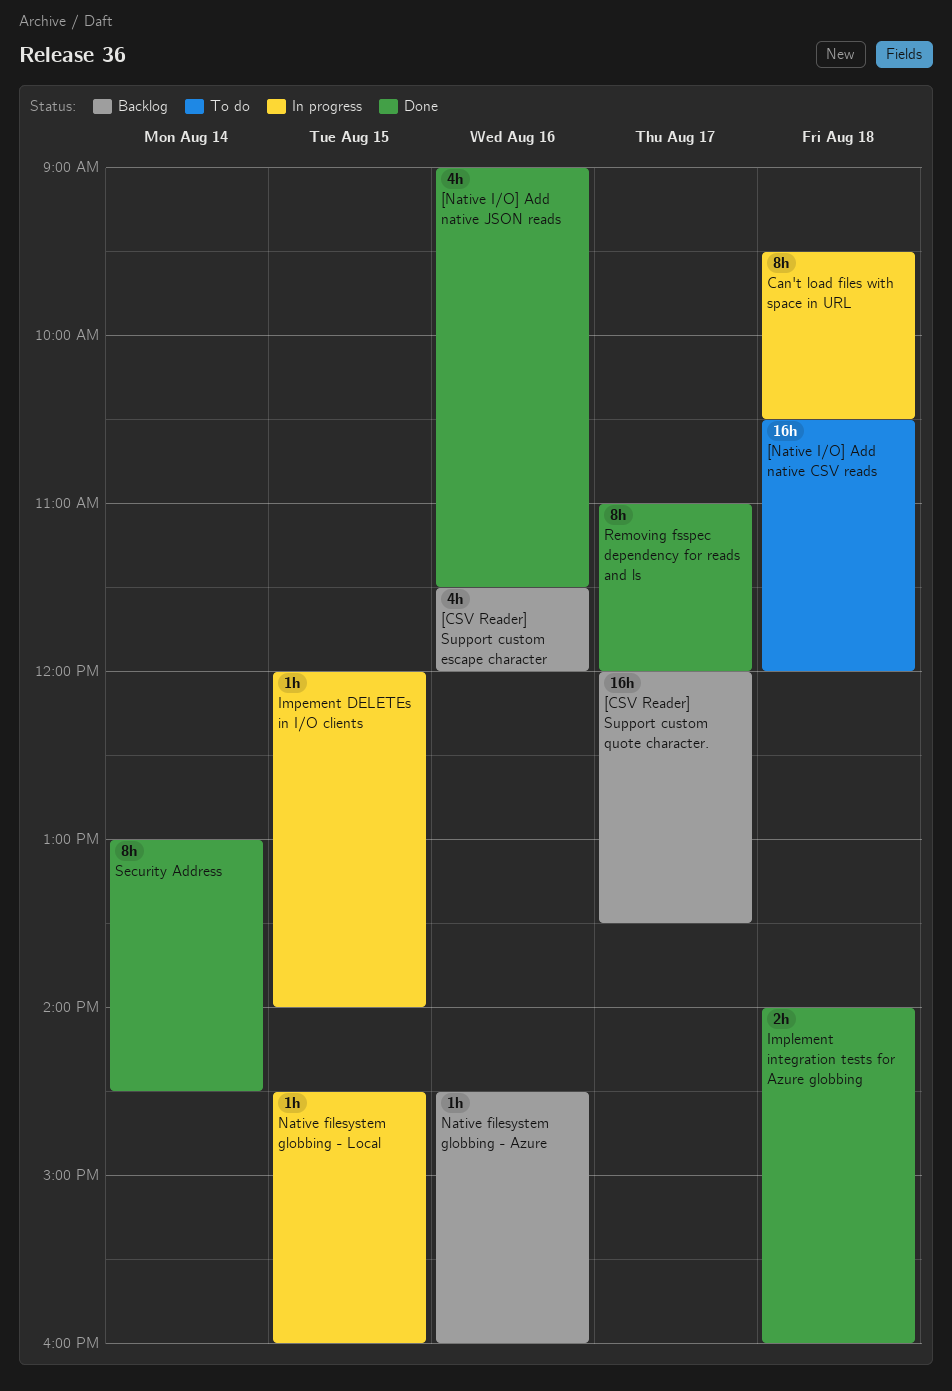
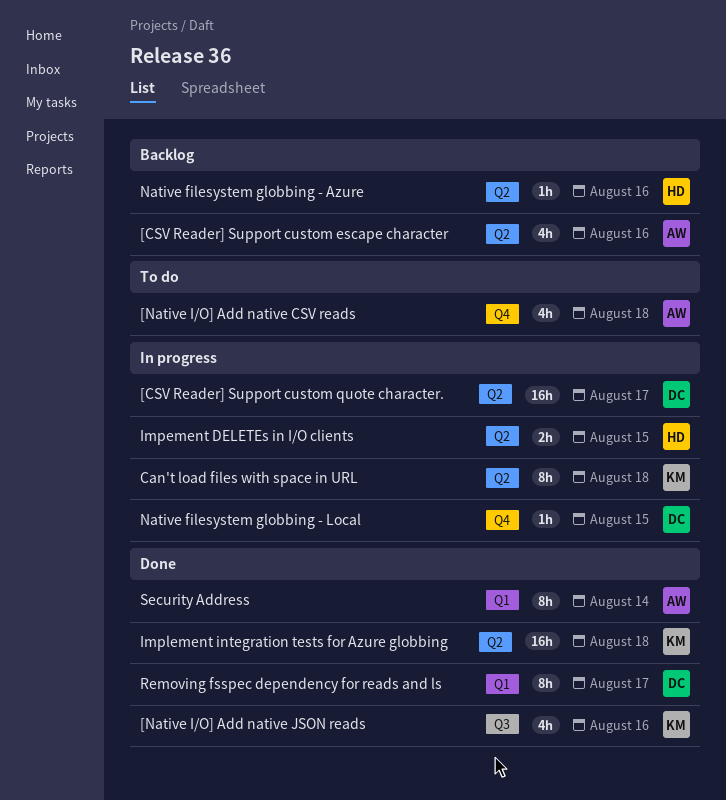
[CSV Reader] Support custom quote character., status: Backlog -> In progress
[Native I/O] Add native CSV reads, estimate: 16h -> 4h
Impement DELETEs in I/O clients, estimate: 1h -> 2h
Implement integration tests for Azure globbing, estimate: 2h -> 16h

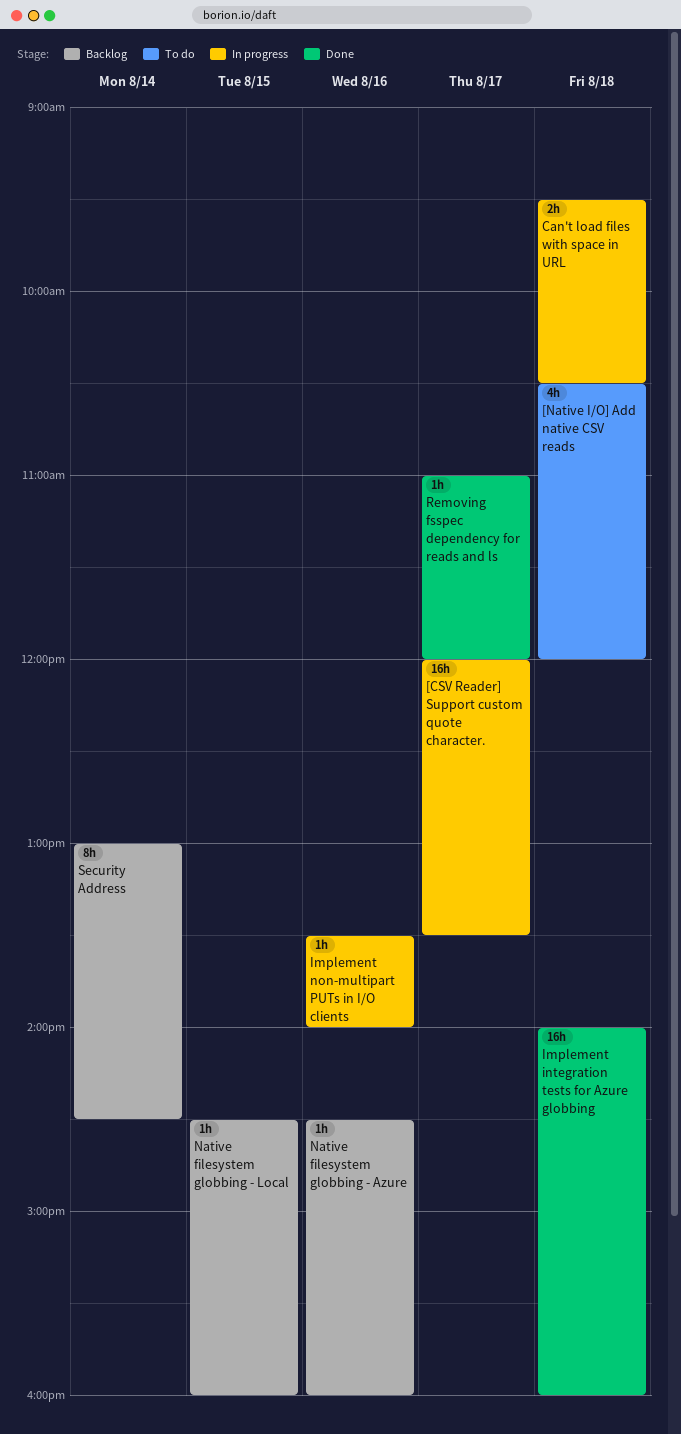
[CSV Reader] Support custom escape character: present -> none
[Native I/O] Add native JSON reads: present -> none
Can't load files with space in URL, estimate: 8h -> 2h
Impement DELETEs in I/O clients: present -> none
Implement non-multipart PUTs in I/O clients: none -> present
Native filesystem globbing - Local, status: In progress -> Backlog
Removing fsspec dependency for reads and ls, estimate: 8h -> 1h
Security Address, status: Done -> Backlog

